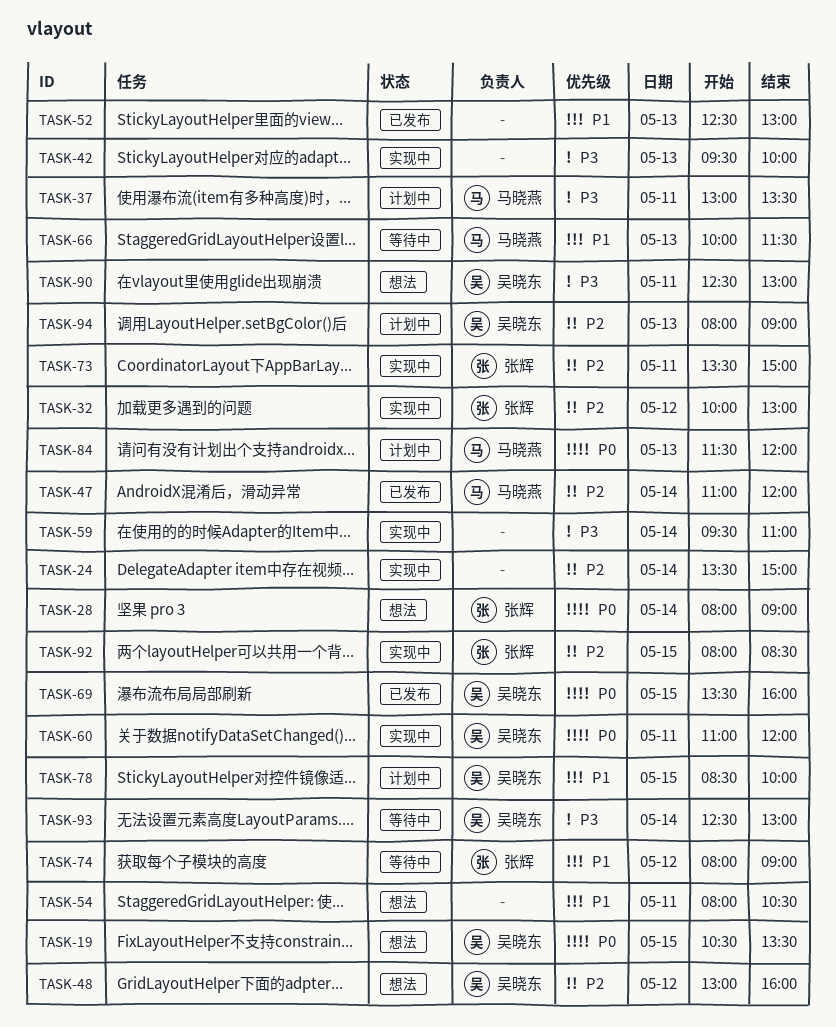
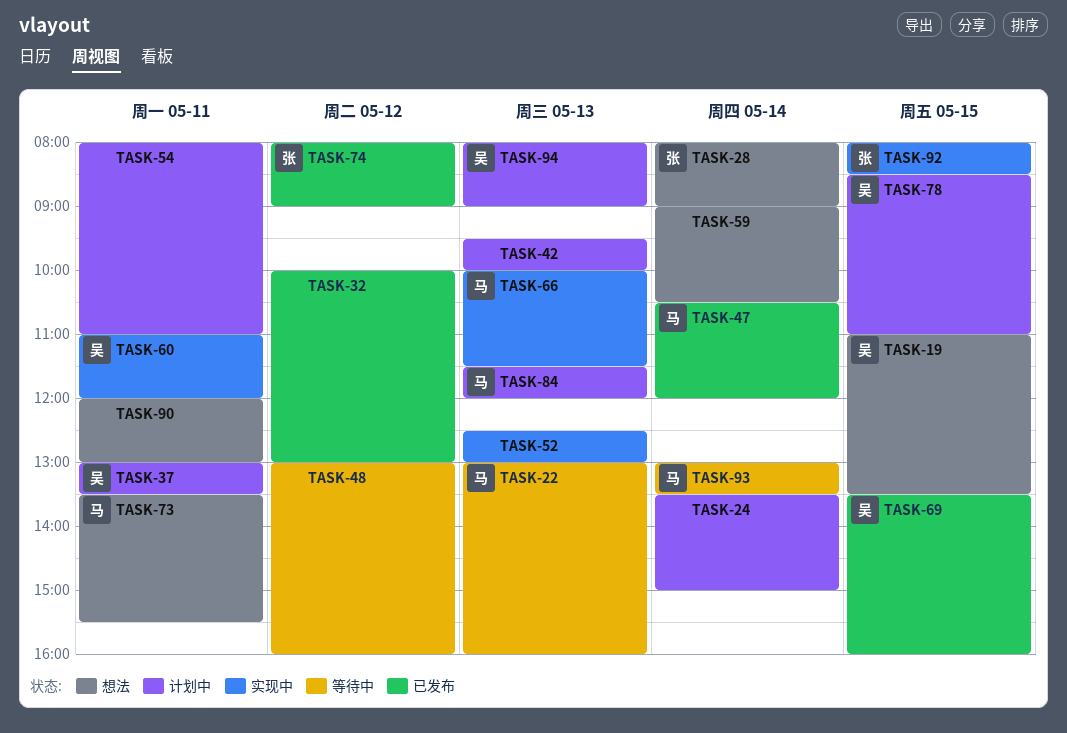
TASK-19, begins: 10:30 -> 11:00
TASK-22: none -> present
TASK-24, status: 实现中 -> 计划中
TASK-32, status: 实现中 -> 已发布
TASK-32, owner: 张辉 -> none
TASK-37, owner: 马晓燕 -> 吴晓东
TASK-42, status: 实现中 -> 计划中
TASK-47, begins: 11:00 -> 10:30
TASK-48, status: 想法 -> 等待中
TASK-48, owner: 吴晓东 -> none
TASK-52, status: 已发布 -> 实现中
TASK-54, status: 想法 -> 计划中
TASK-54, ends: 10:30 -> 11:00
TASK-59, status: 实现中 -> 想法
TASK-59, begins: 09:30 -> 09:00
TASK-59, ends: 11:00 -> 10:30
TASK-66, status: 等待中 -> 实现中
TASK-73, status: 实现中 -> 想法
TASK-73, owner: 张辉 -> 马晓燕
TASK-73, ends: 15:00 -> 15:30
TASK-74, status: 等待中 -> 已发布
TASK-78, ends: 10:00 -> 11:00
TASK-90, owner: 吴晓东 -> none
TASK-90, begins: 12:30 -> 12:00
TASK-93, owner: 吴晓东 -> 马晓燕
TASK-93, begins: 12:30 -> 13:00
TASK-93, ends: 13:00 -> 13:30

